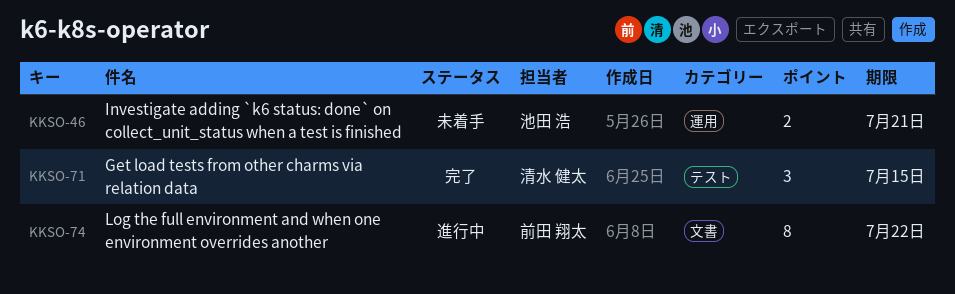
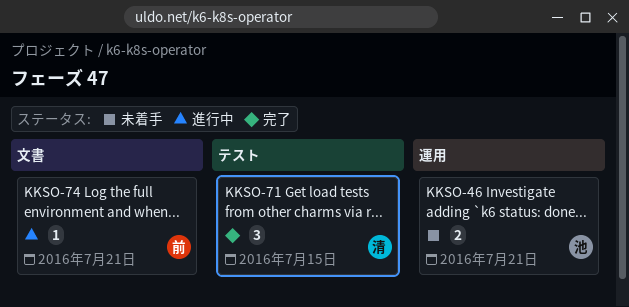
KKSO-74, estimate: 8 -> 1
KKSO-74, due: Jul 22 -> Jul 21

